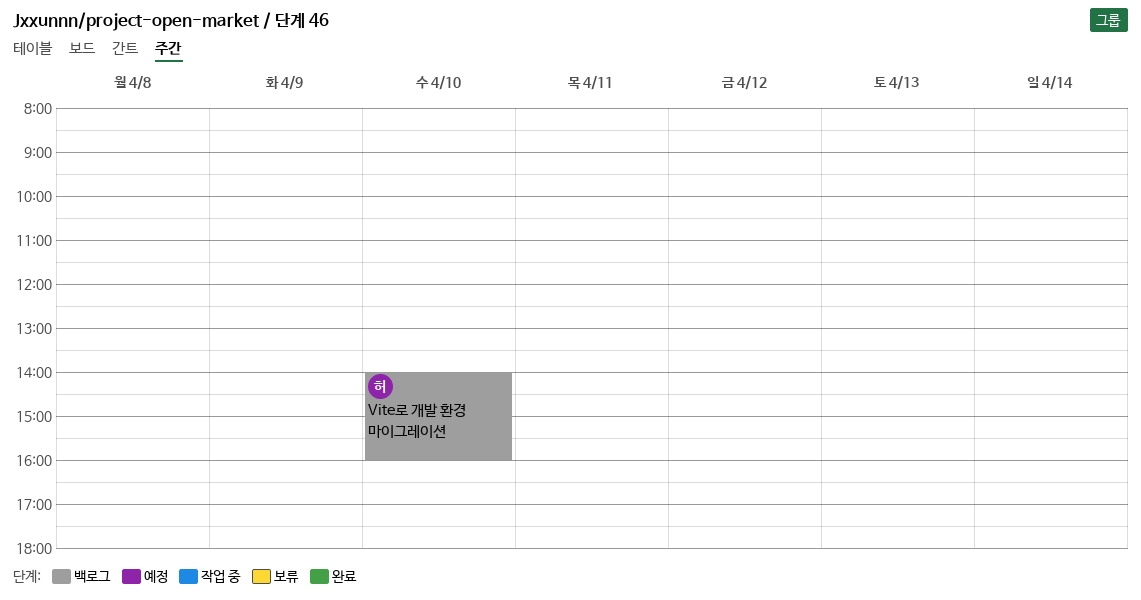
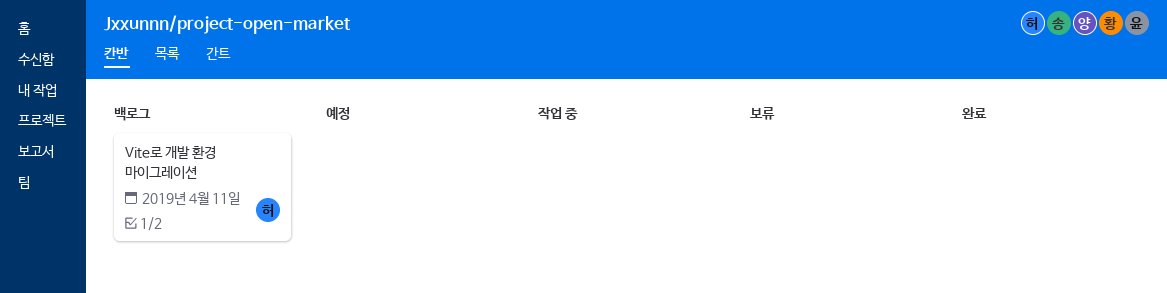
Vite로 개발 환경 마이그레이션, day: Apr 10 -> Apr 11

